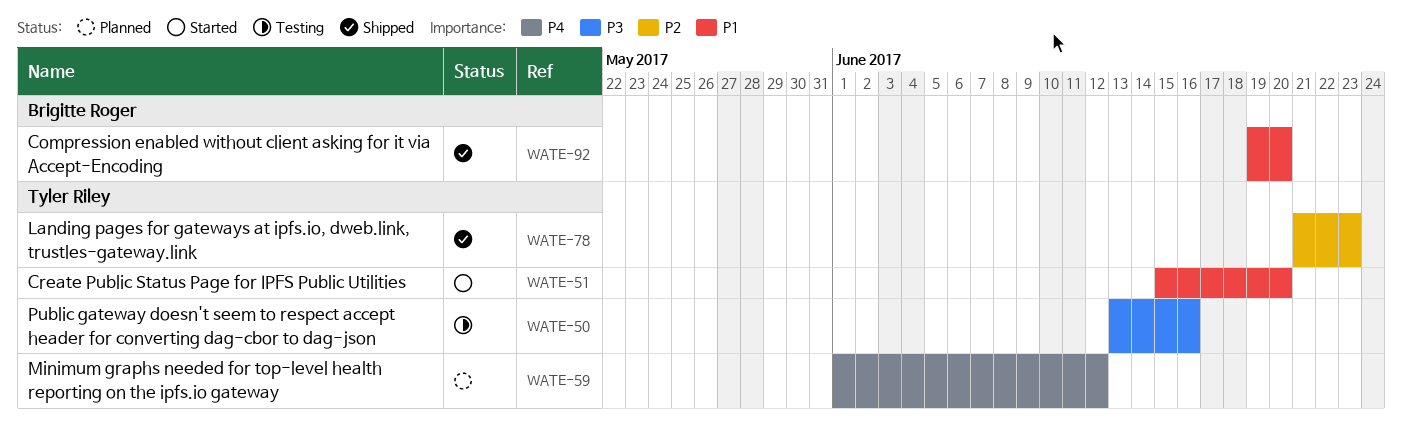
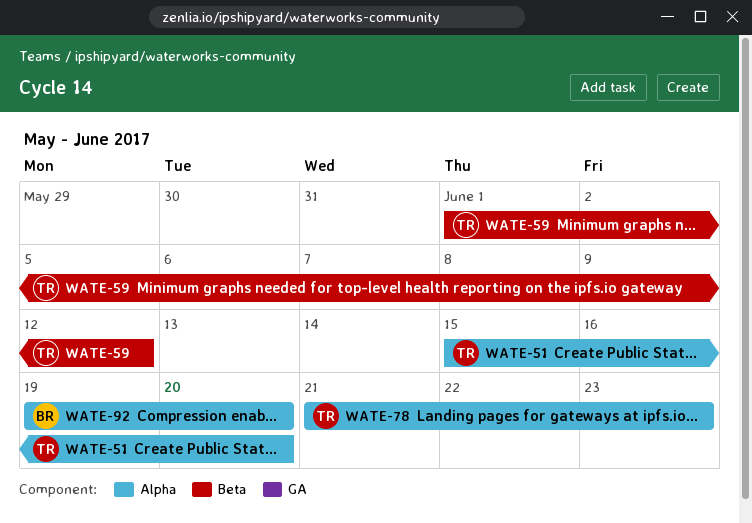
WATE-50: present -> none

